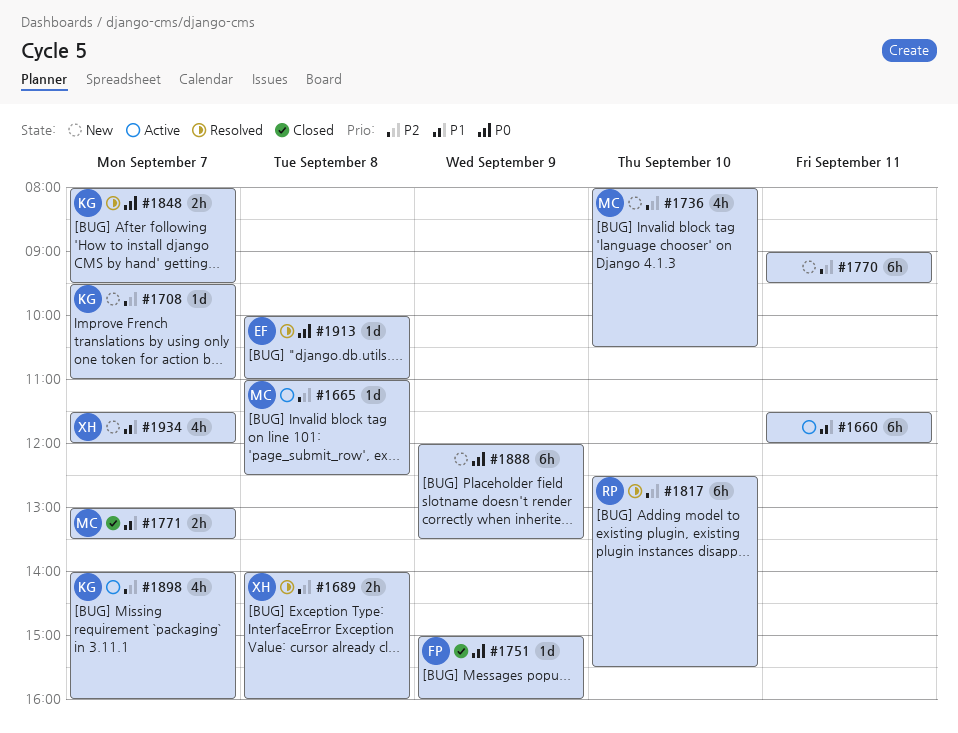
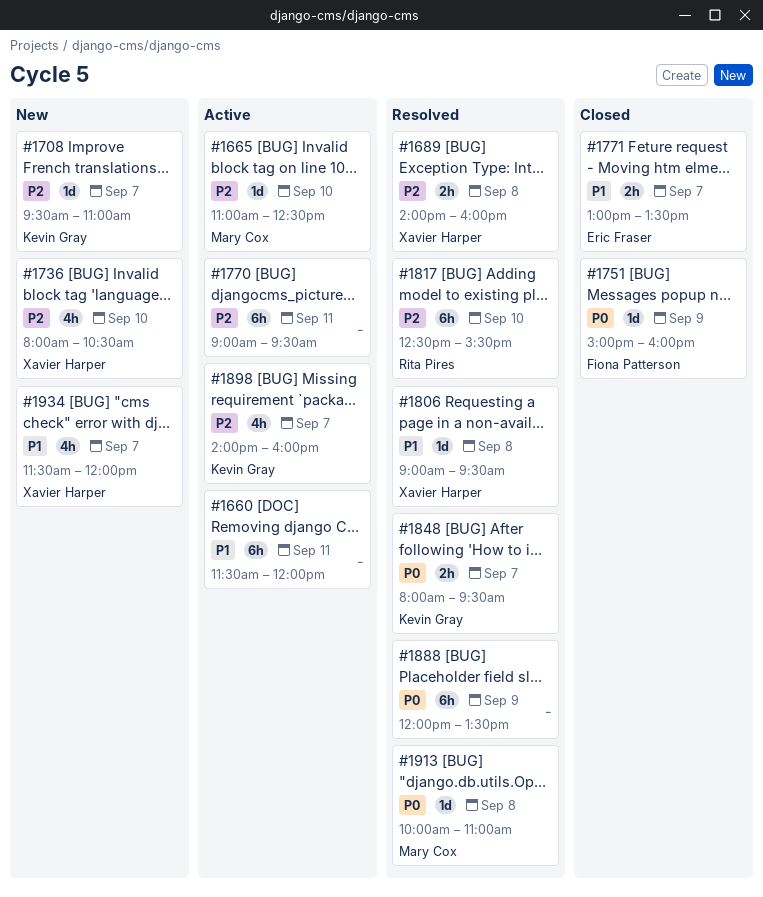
#1665, day: Sep 8 -> Sep 10
#1736, owner: Mary Cox -> Xavier Harper
#1770, status: New -> Active
#1771, owner: Mary Cox -> Eric Fraser
#1806: none -> present
#1888, status: New -> Resolved
#1913, owner: Eric Fraser -> Mary Cox

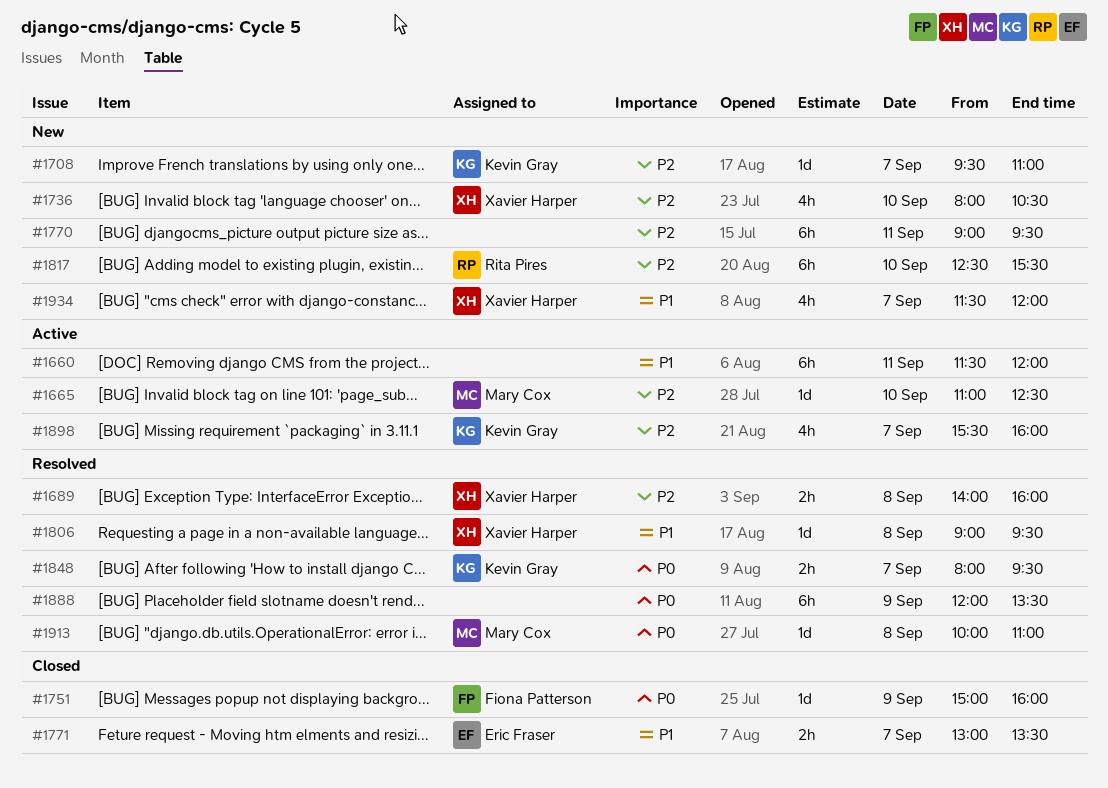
#1770, status: Active -> New
#1817, status: Resolved -> New
#1898, begins: 14:00 -> 15:30

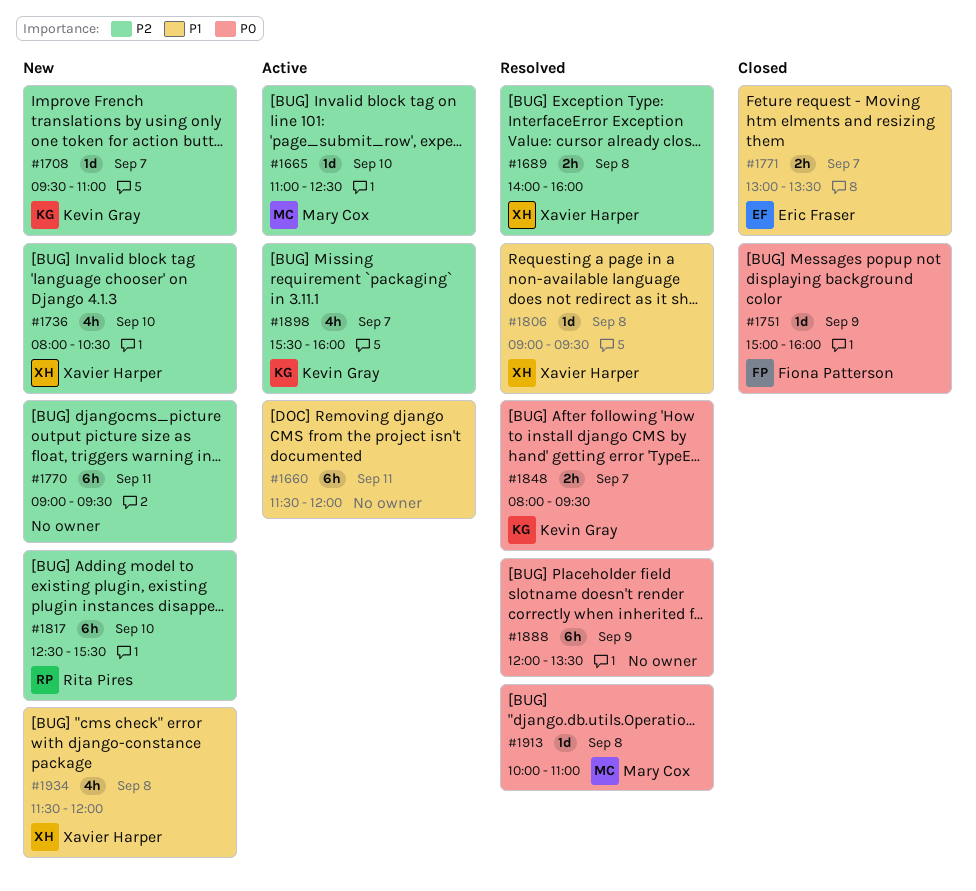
#1934, day: Sep 7 -> Sep 8

